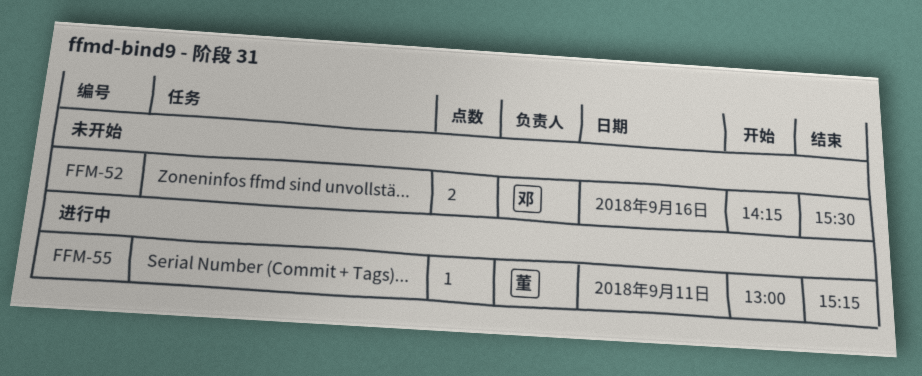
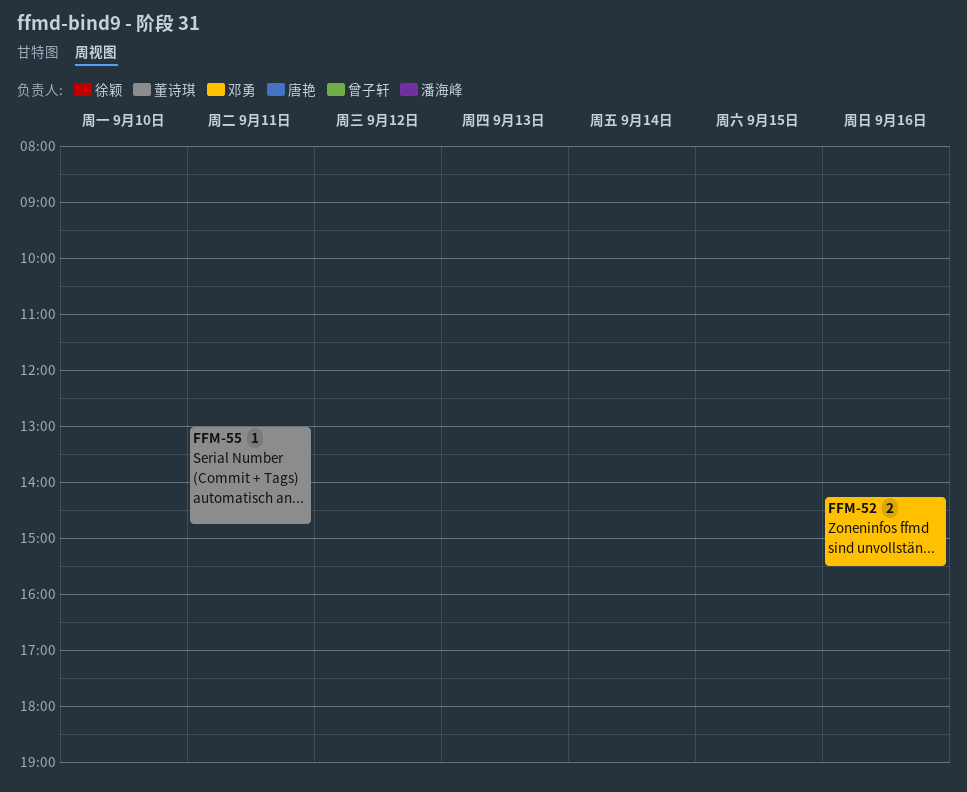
FFM-55, ends: 15:15 -> 14:45

